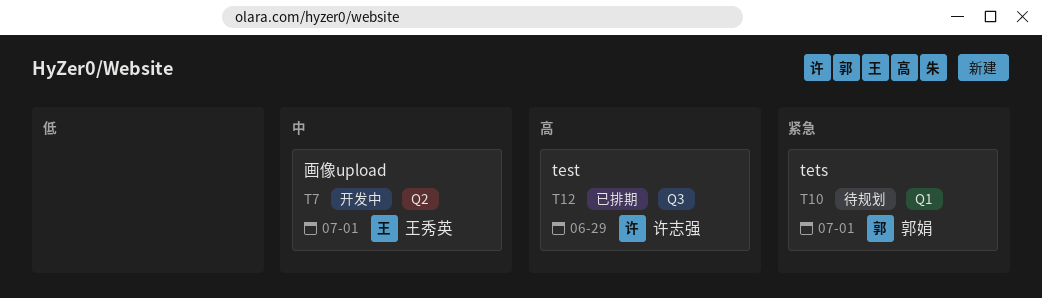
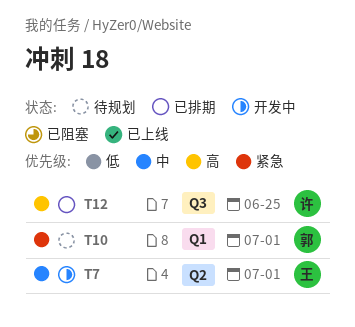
T12, due: Jun 29 -> Jun 25

